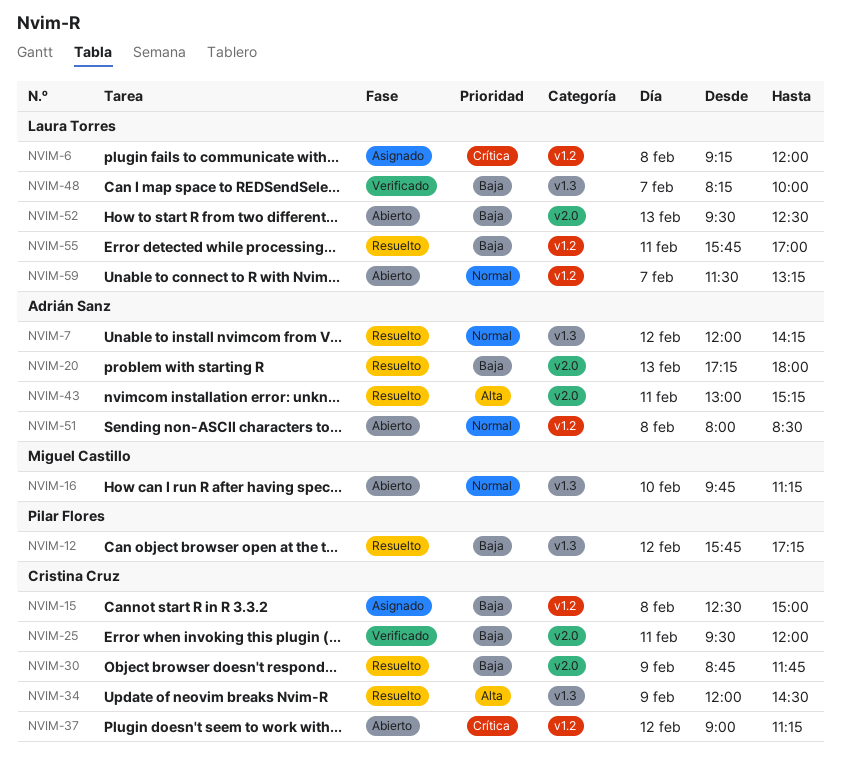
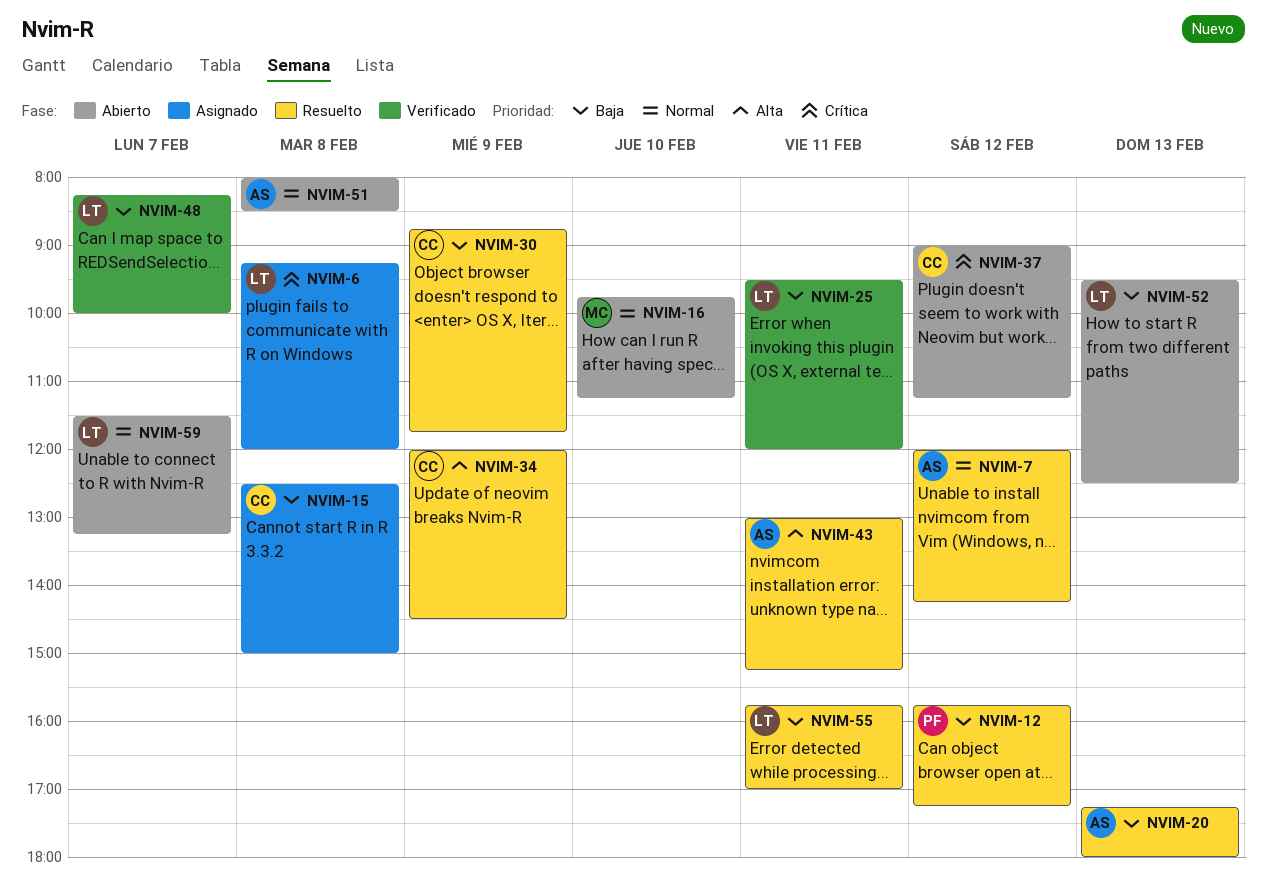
NVIM-25, owner: Cristina Cruz -> Laura Torres

